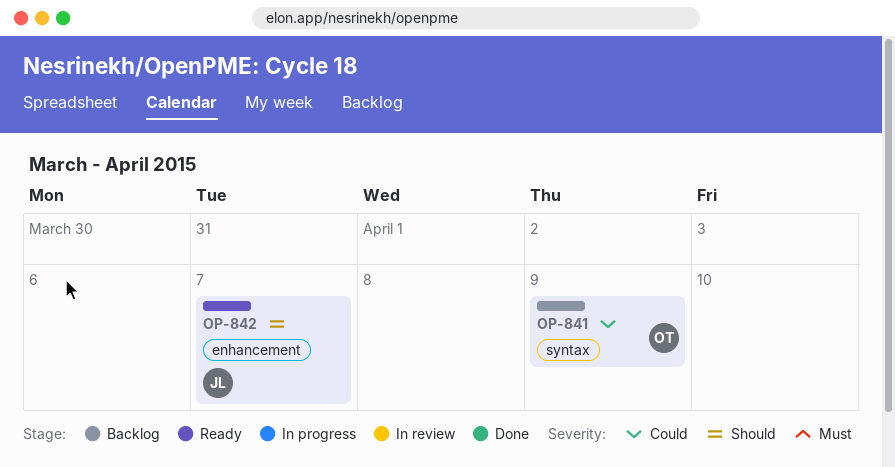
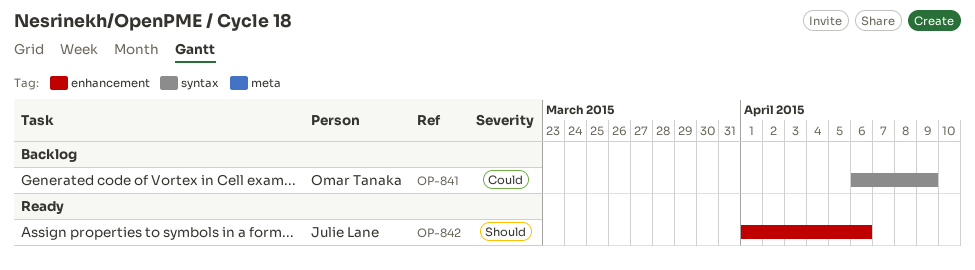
OP-842, due: Apr 7 -> Apr 6

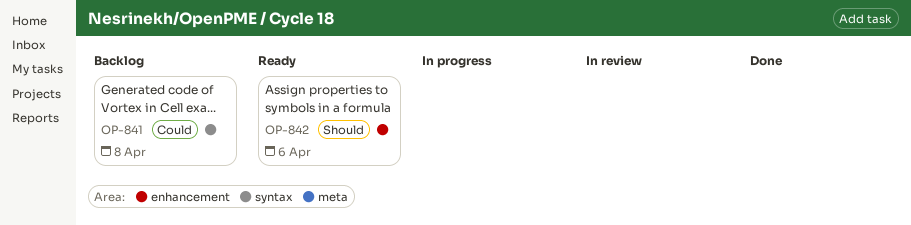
OP-841, due: Apr 9 -> Apr 8

